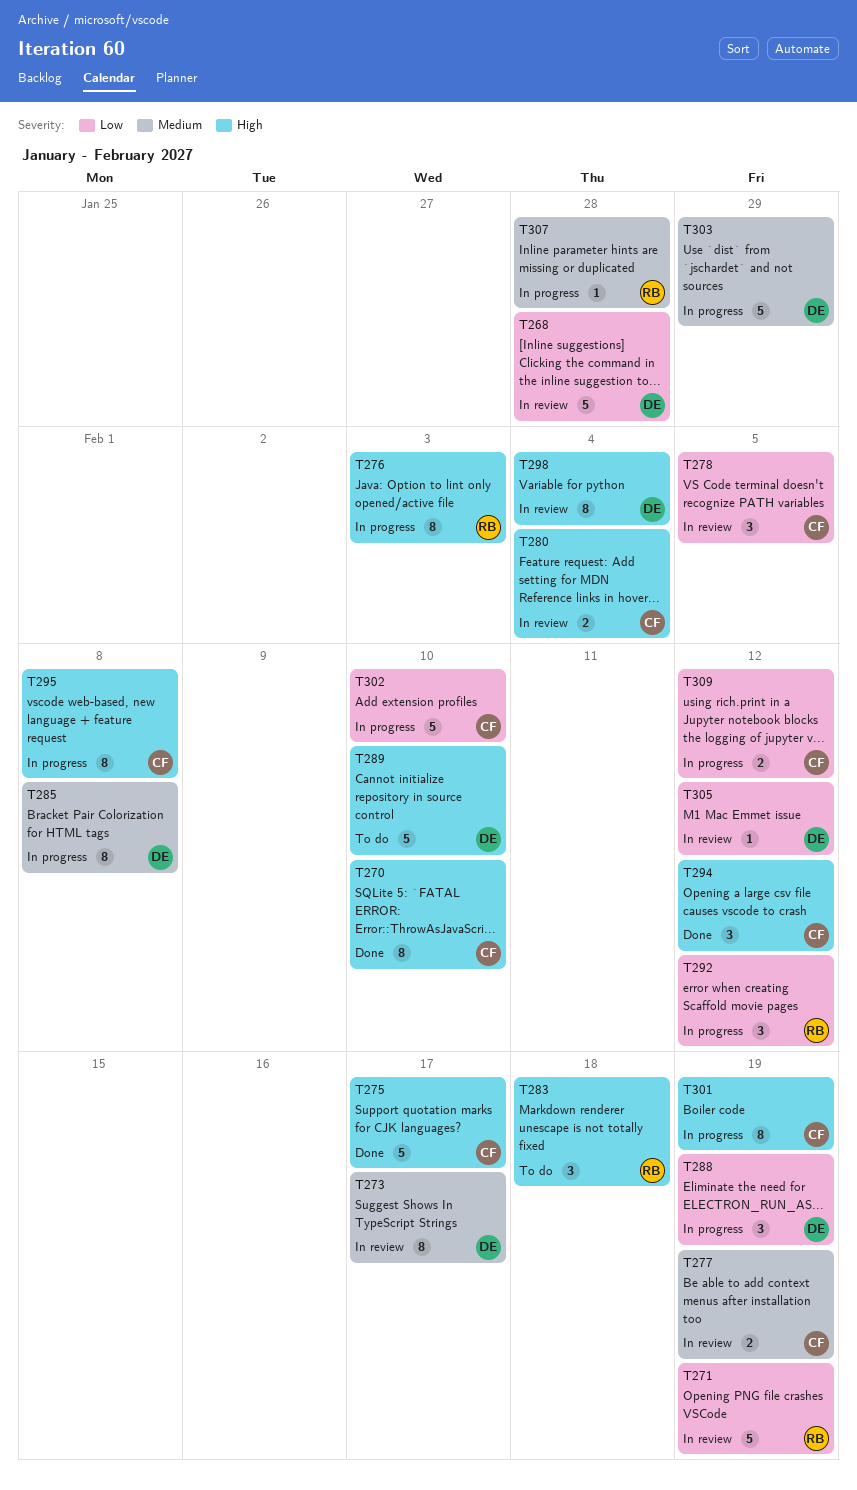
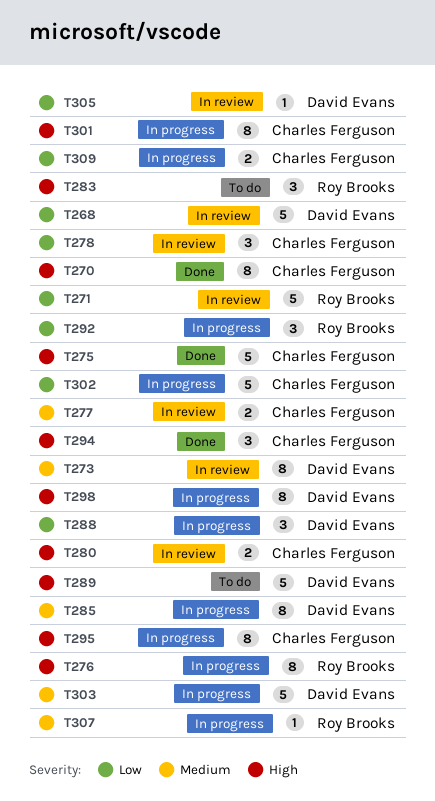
T298, status: In review -> In progress

